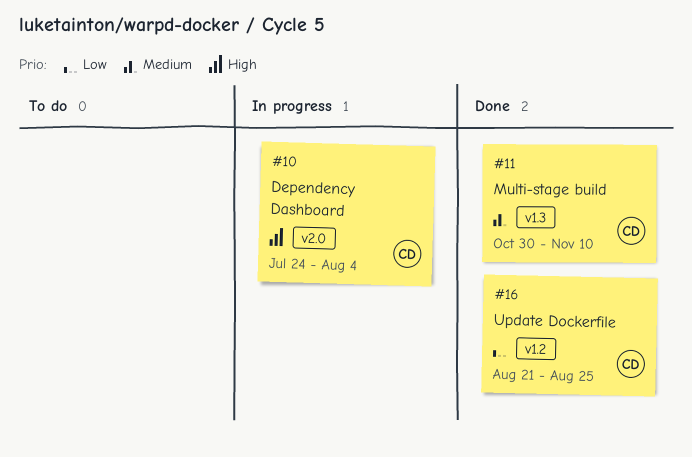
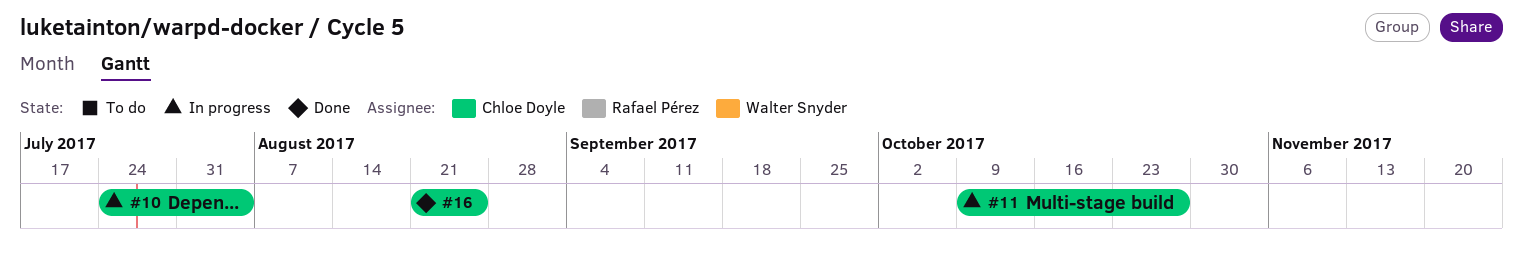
#11, status: Done -> In progress
#11, start: Oct 30 -> Oct 9
#11, due: Nov 10 -> Oct 27

